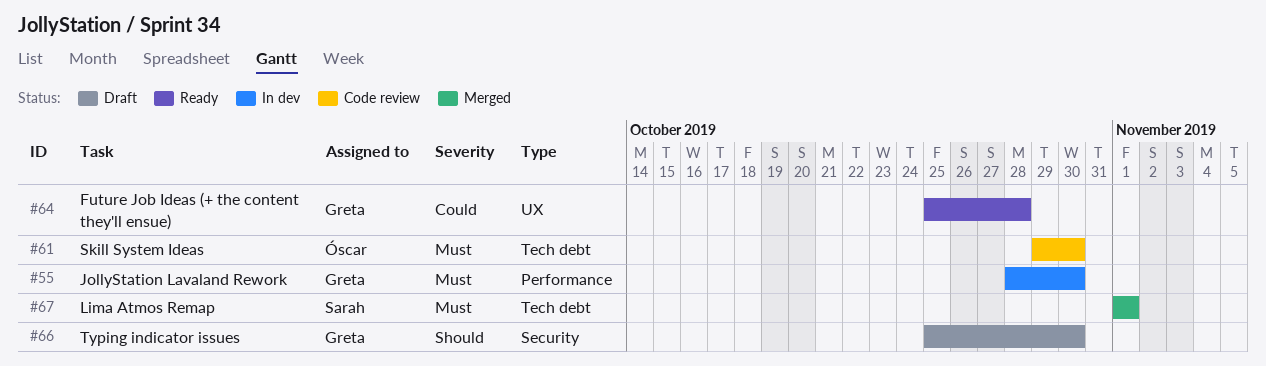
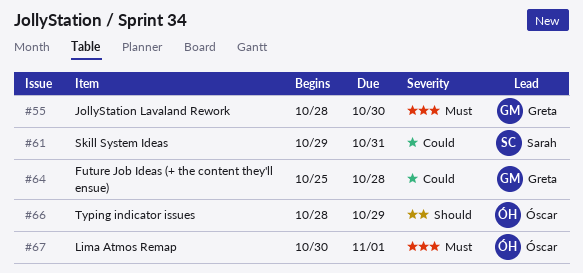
#61, owner: Óscar -> Sarah
#61, priority: Must -> Could
#61, due: Oct 30 -> Oct 31
#66, owner: Greta -> Óscar
#66, start: Oct 25 -> Oct 28
#66, due: Oct 30 -> Oct 29
#67, owner: Sarah -> Óscar
#67, start: Nov 1 -> Oct 30

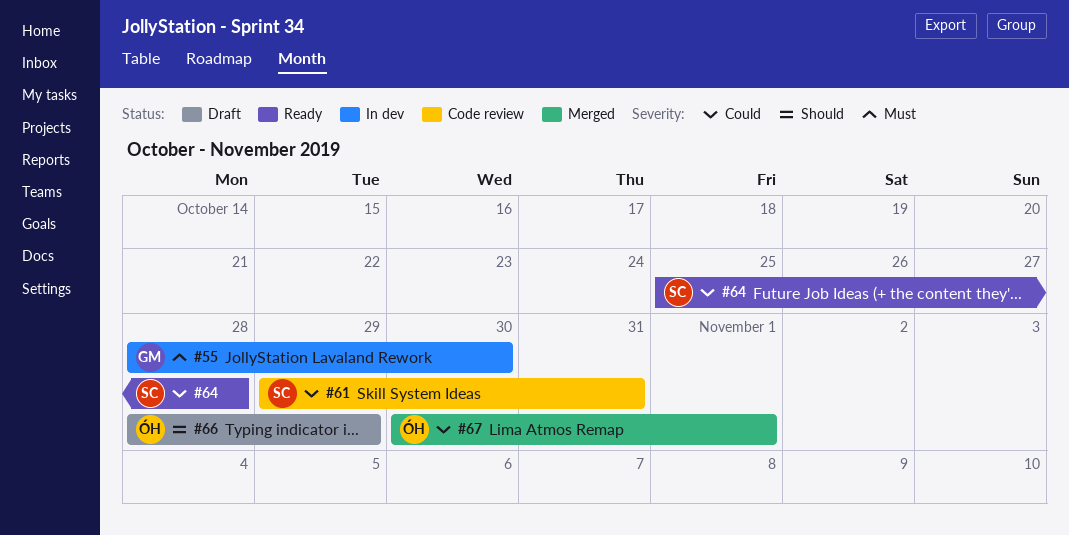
#64, owner: Greta -> Sarah
#67, priority: Must -> Could

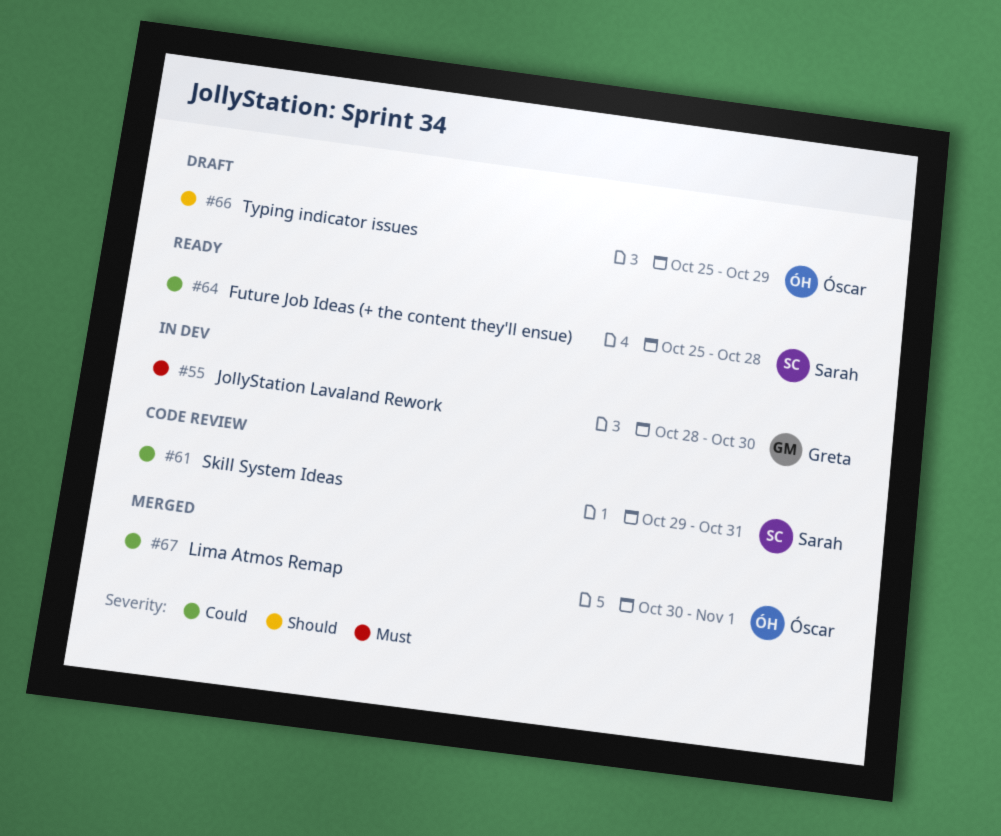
#66, start: Oct 28 -> Oct 25

